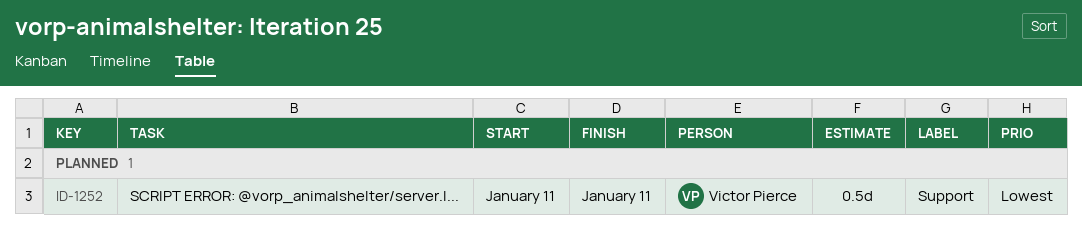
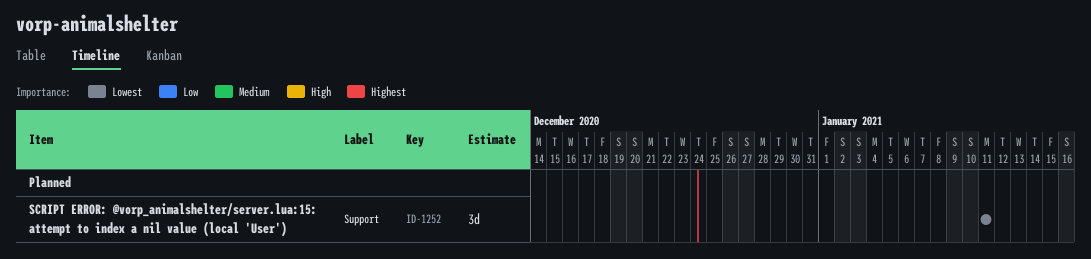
ID-1252, estimate: 0.5d -> 3d

